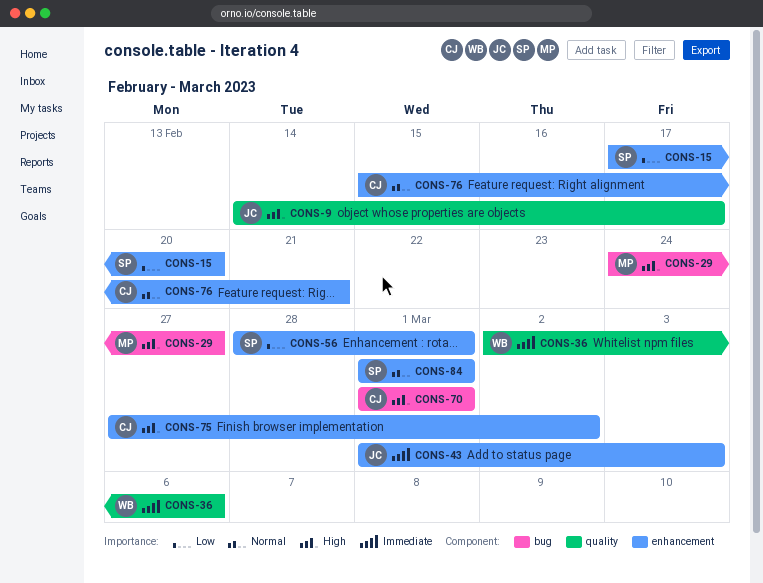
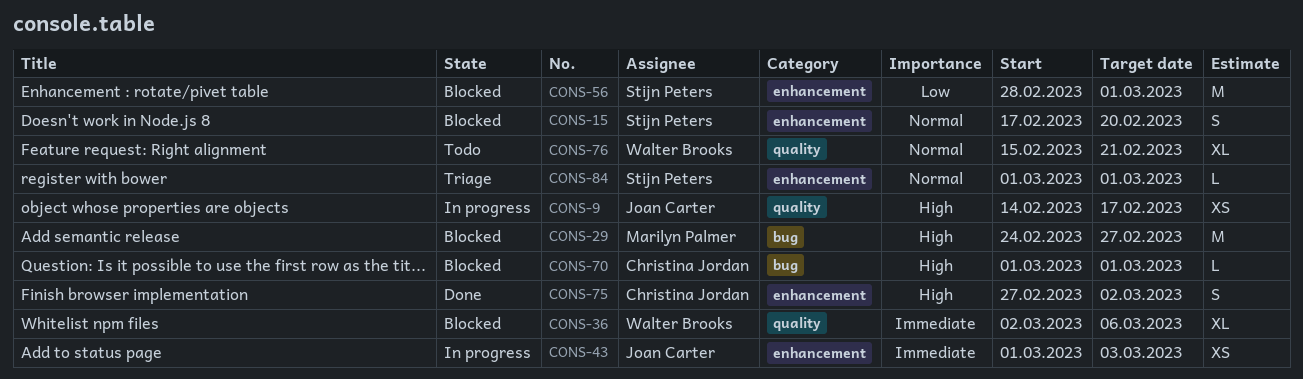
CONS-15, priority: Low -> Normal
CONS-76, owner: Christina Jordan -> Walter Brooks
CONS-76, label: enhancement -> quality

